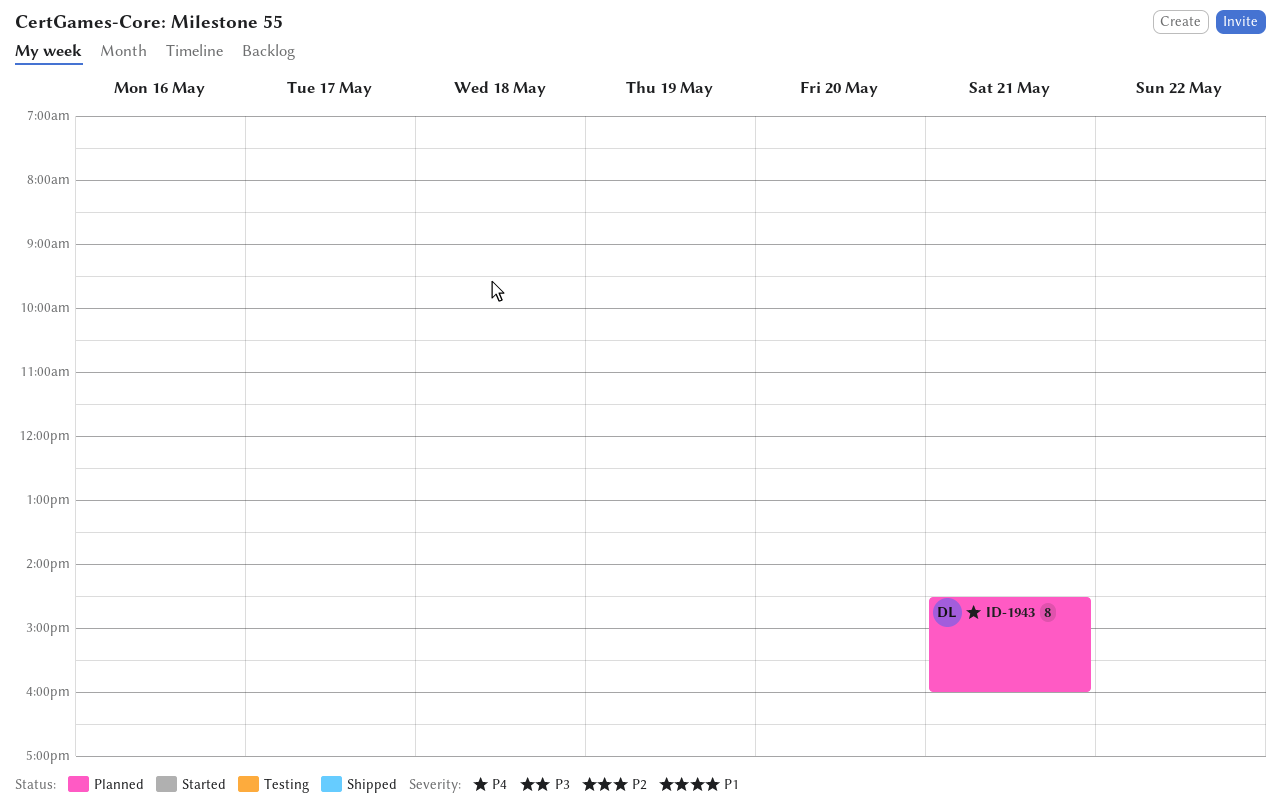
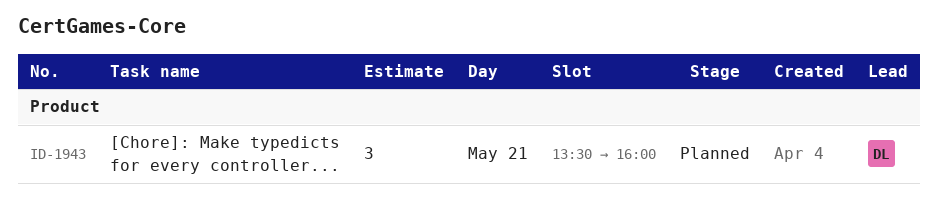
ID-1943, estimate: 8 -> 3
ID-1943, begins: 14:30 -> 13:30

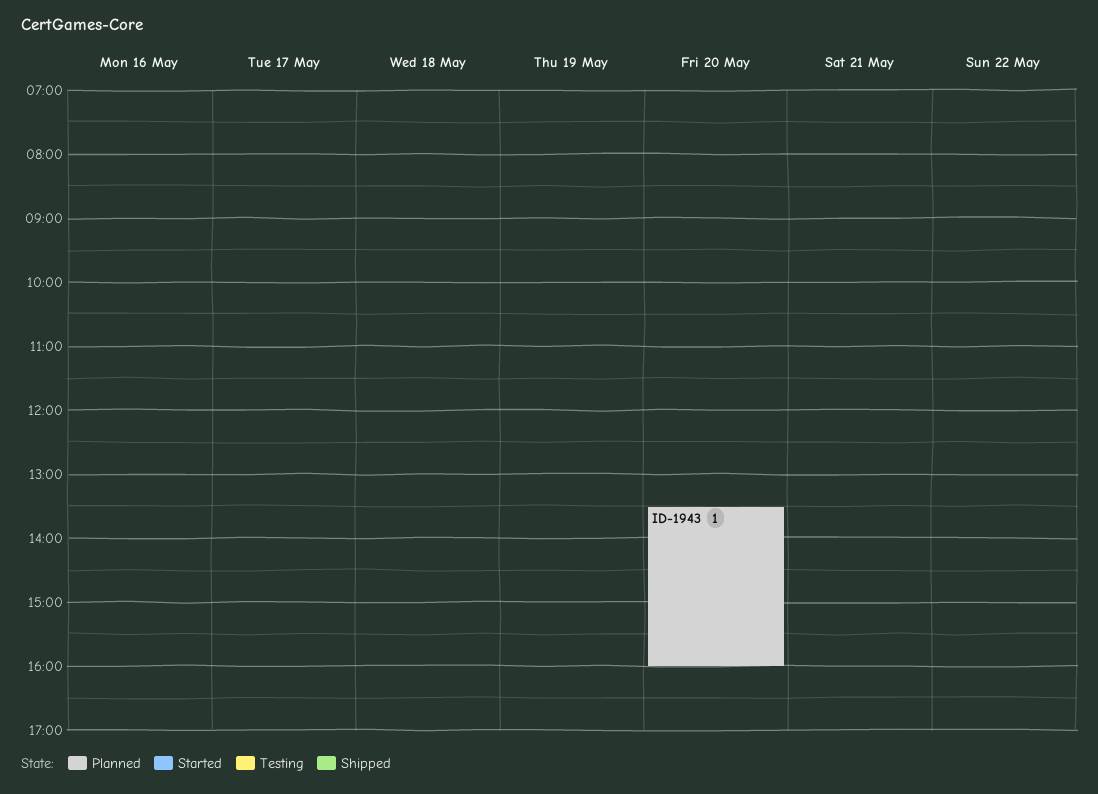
ID-1943, estimate: 3 -> 1
ID-1943, day: May 21 -> May 20

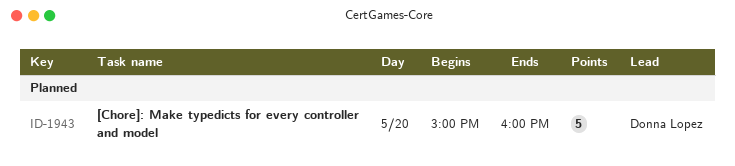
ID-1943, estimate: 1 -> 5
ID-1943, begins: 13:30 -> 15:00

